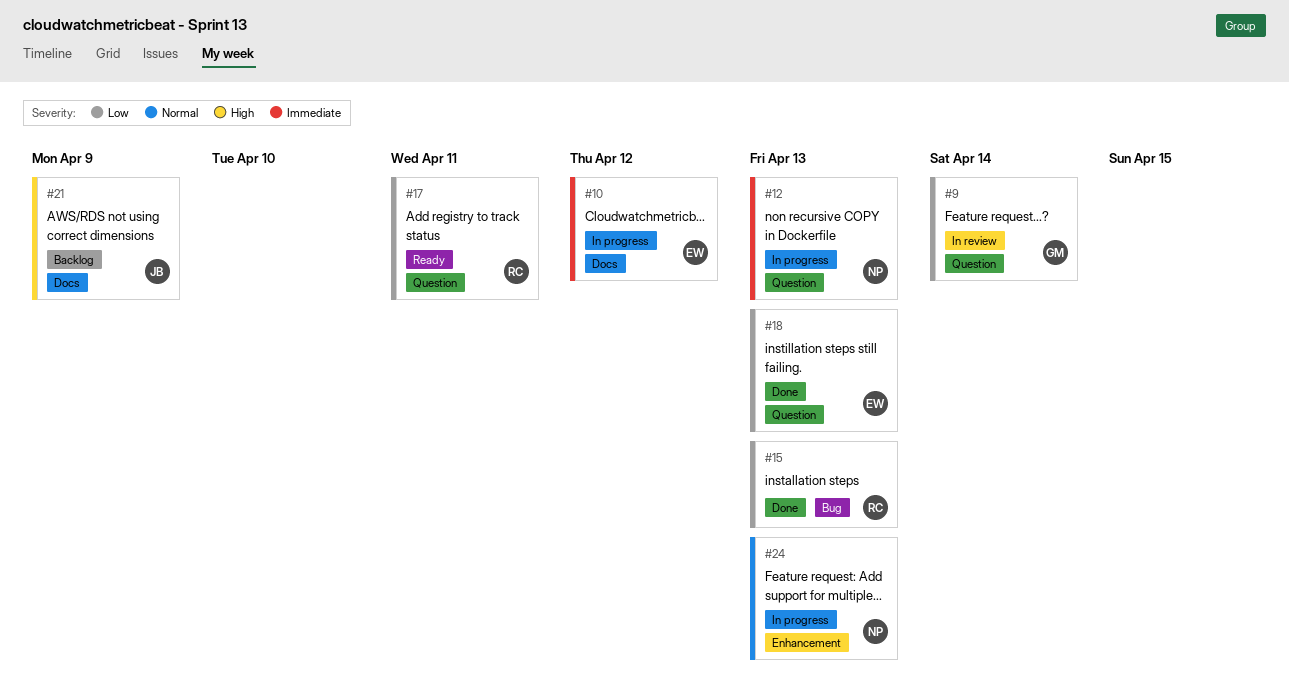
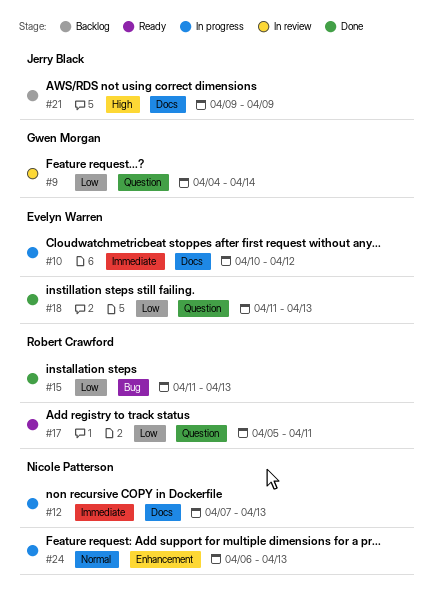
#12, label: Question -> Docs

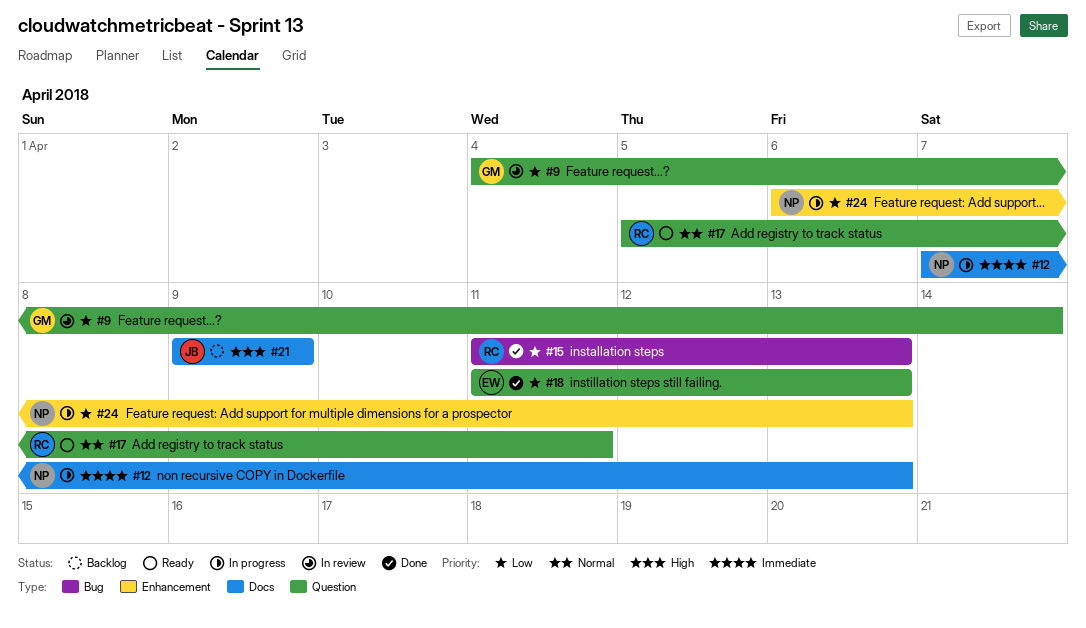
#10: present -> none
#17, priority: Low -> Normal
#24, priority: Normal -> Low

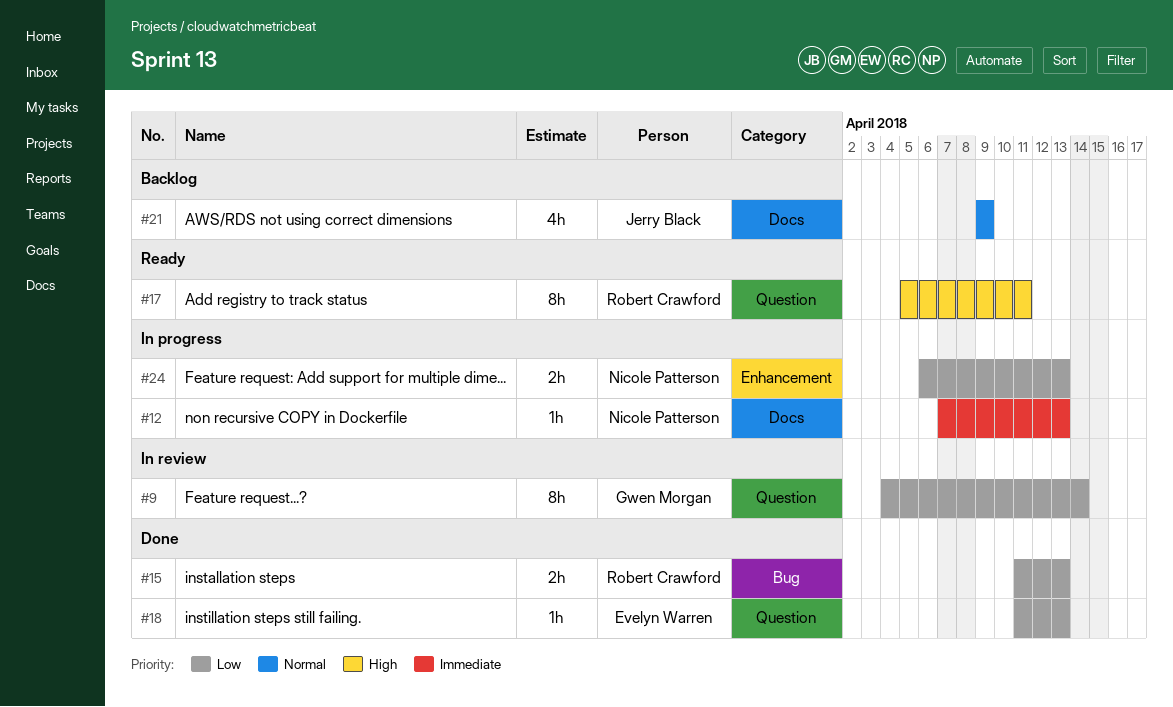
#17, priority: Normal -> High
#21, priority: High -> Normal

